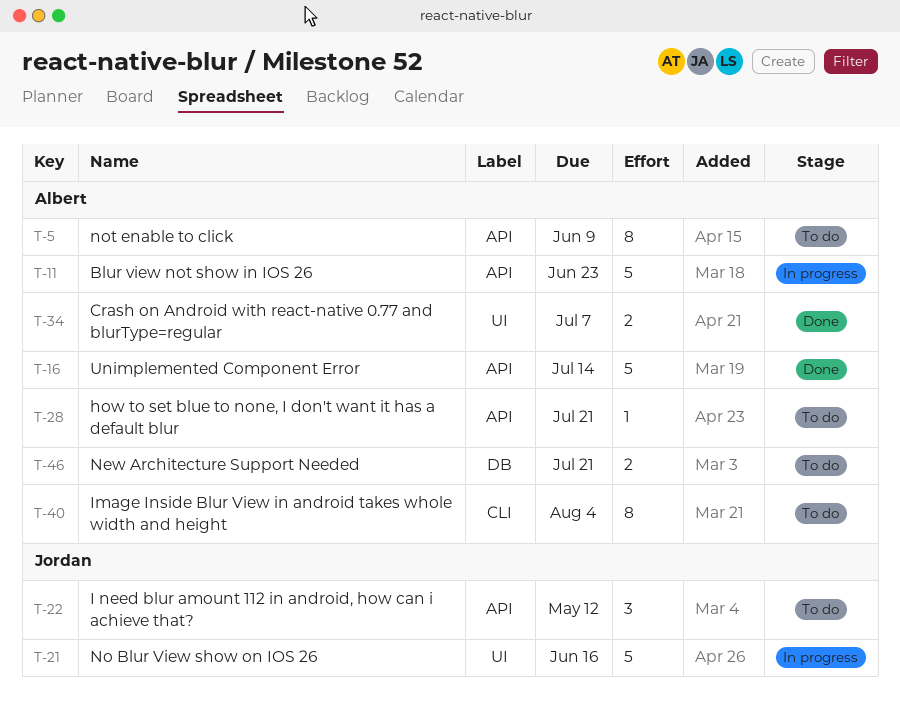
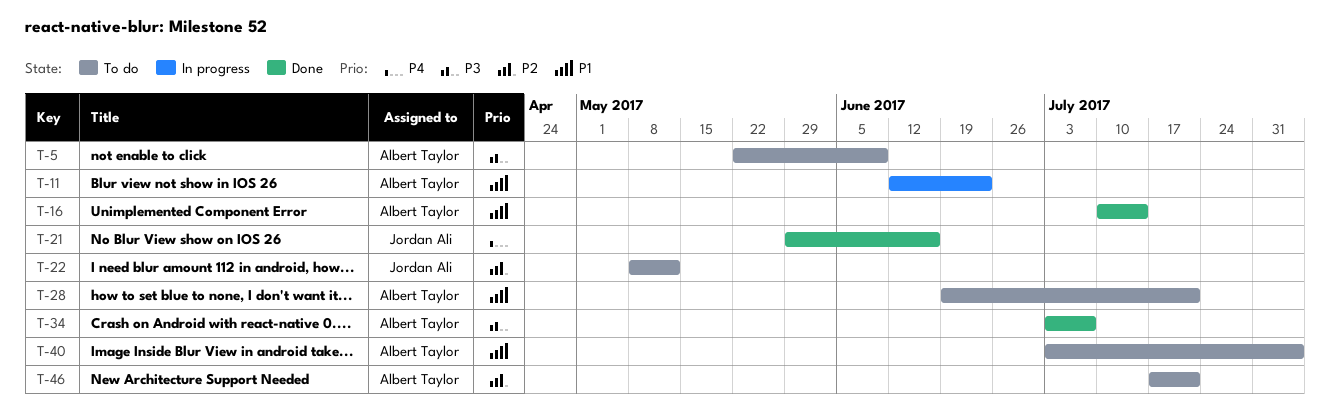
T-21, status: In progress -> Done

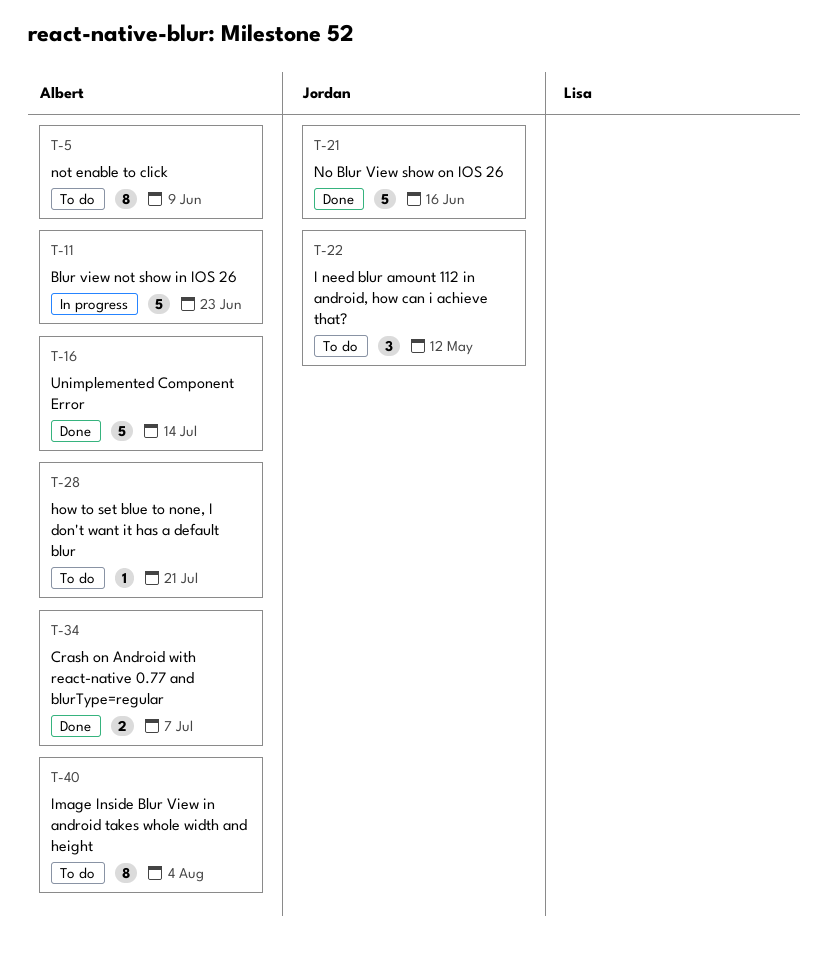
T-46: present -> none

